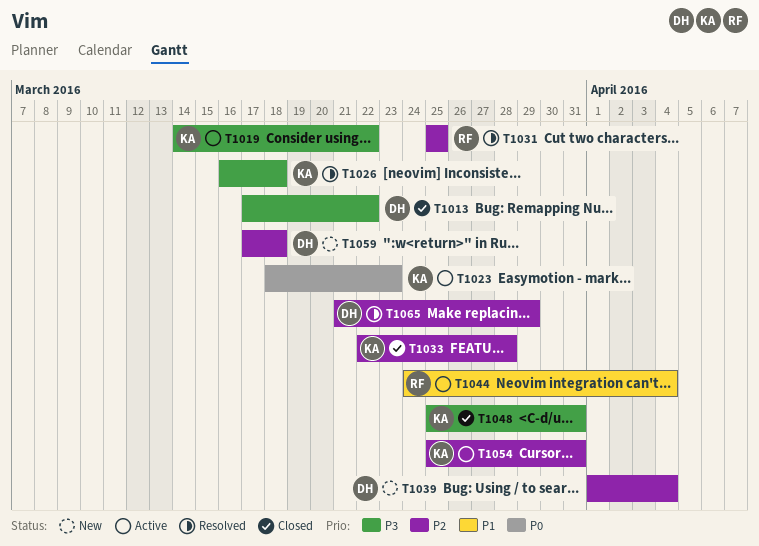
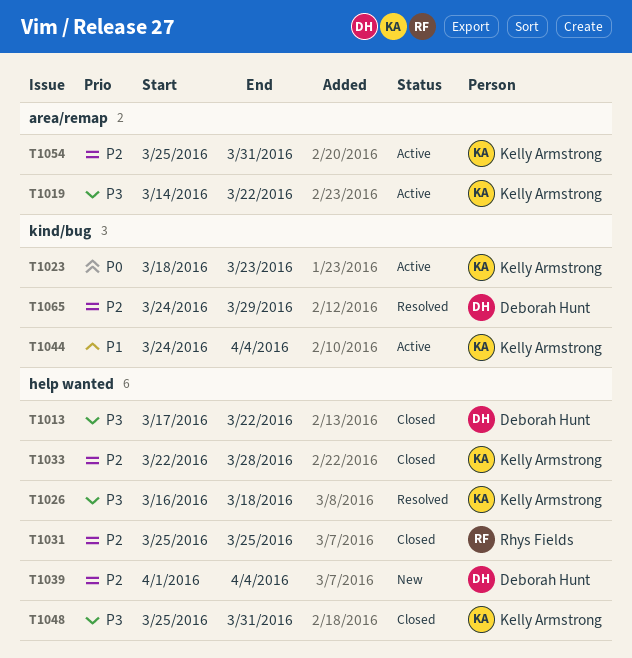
T1031, status: Resolved -> Closed
T1044, owner: Rhys Fields -> Kelly Armstrong
T1059: present -> none
T1065, start: Mar 21 -> Mar 24

